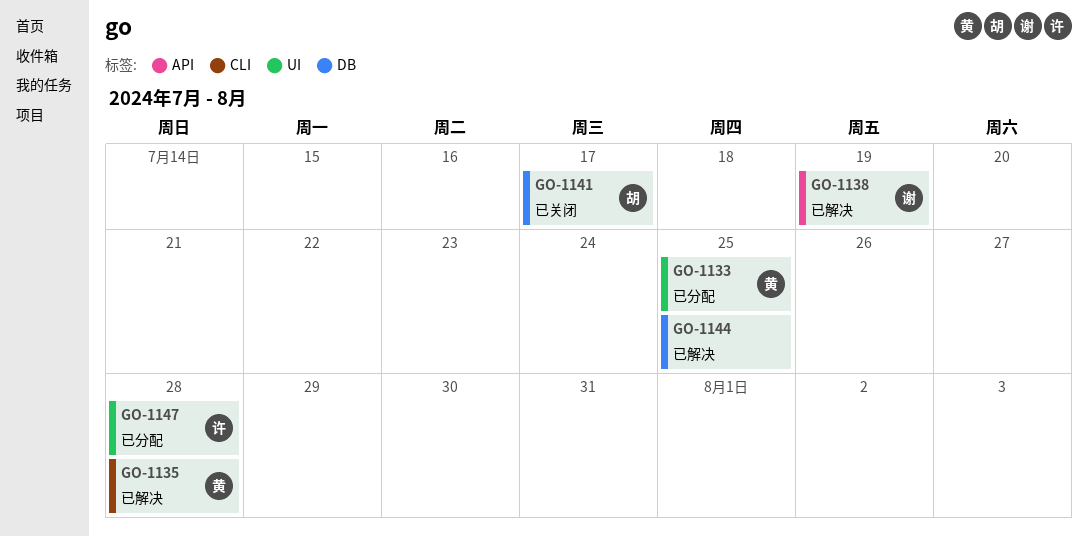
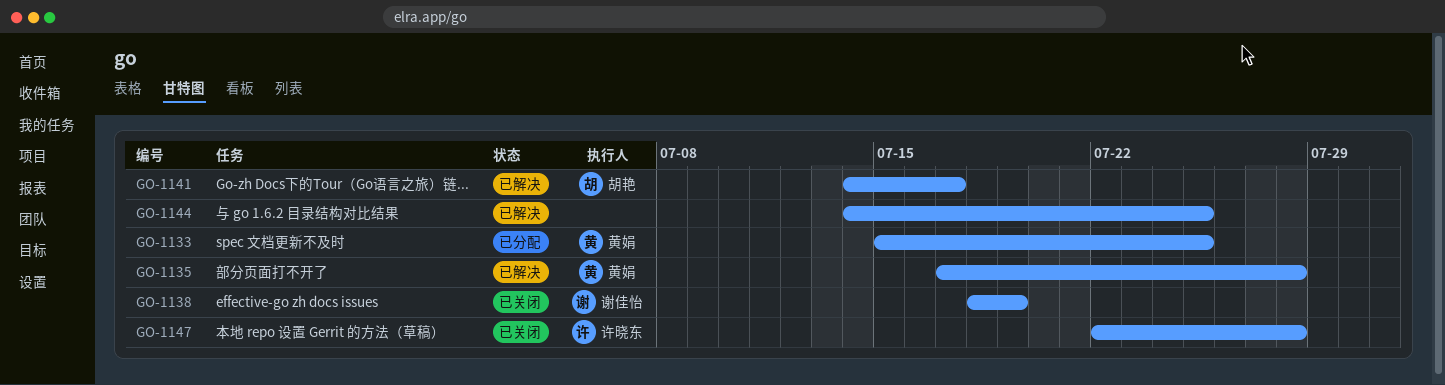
GO-1138, status: 已解决 -> 已关闭
GO-1141, status: 已关闭 -> 已解决
GO-1147, status: 已分配 -> 已关闭

